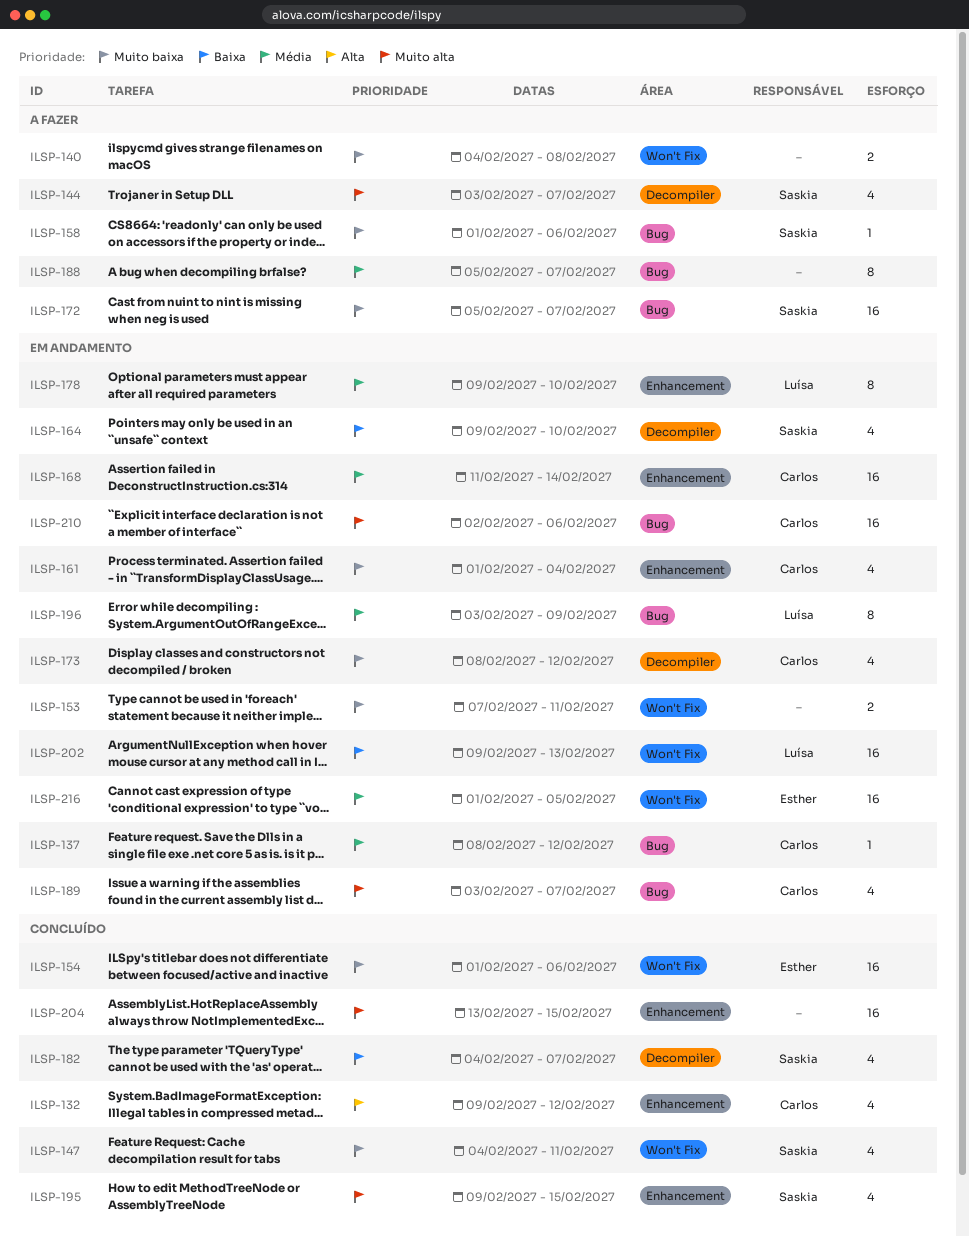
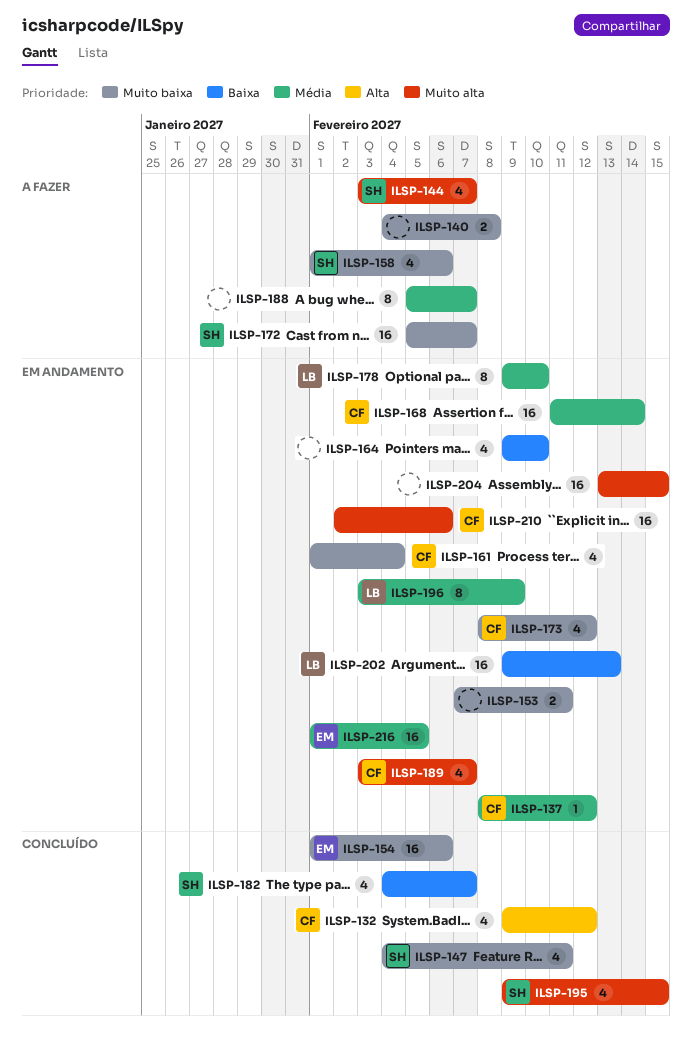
ILSP-158, estimate: 1 -> 4
ILSP-164, owner: Saskia -> none
ILSP-204, status: Concluído -> Em andamento

